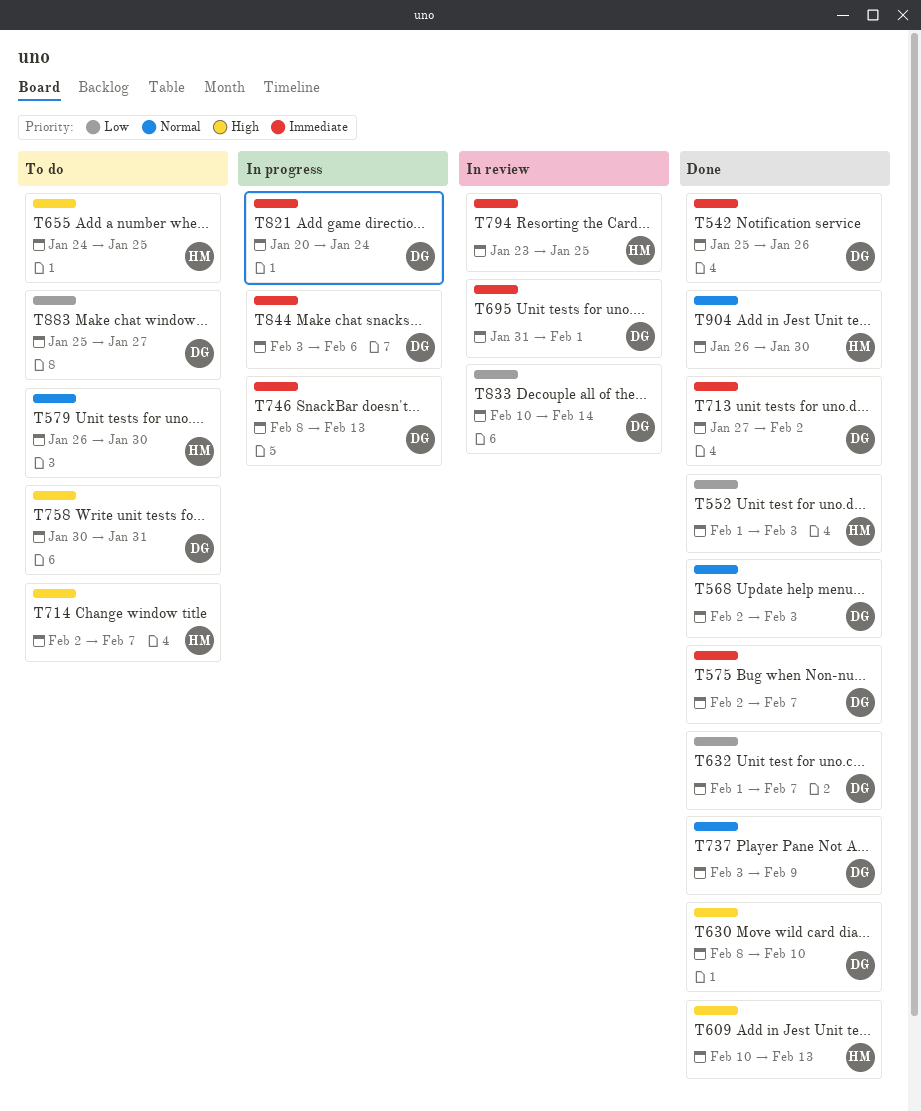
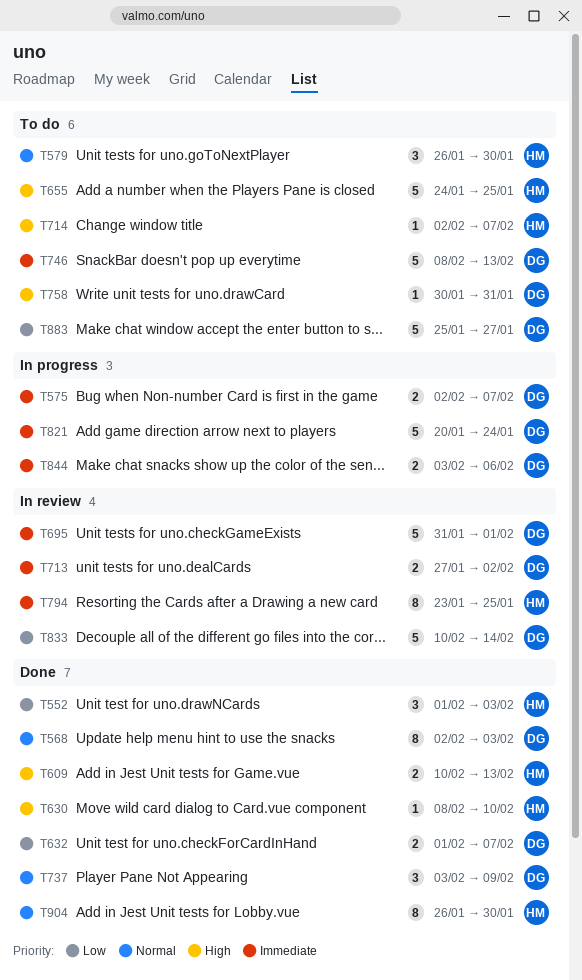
T542: present -> none
T575, status: Done -> In progress
T630, owner: DG -> HM
T713, status: Done -> In review
T746, status: In progress -> To do

